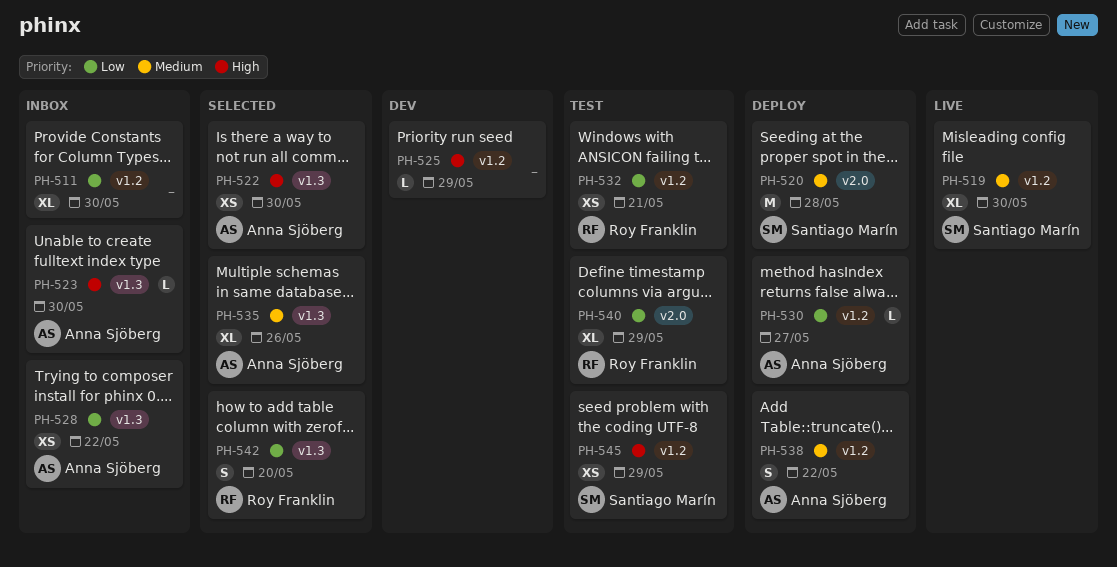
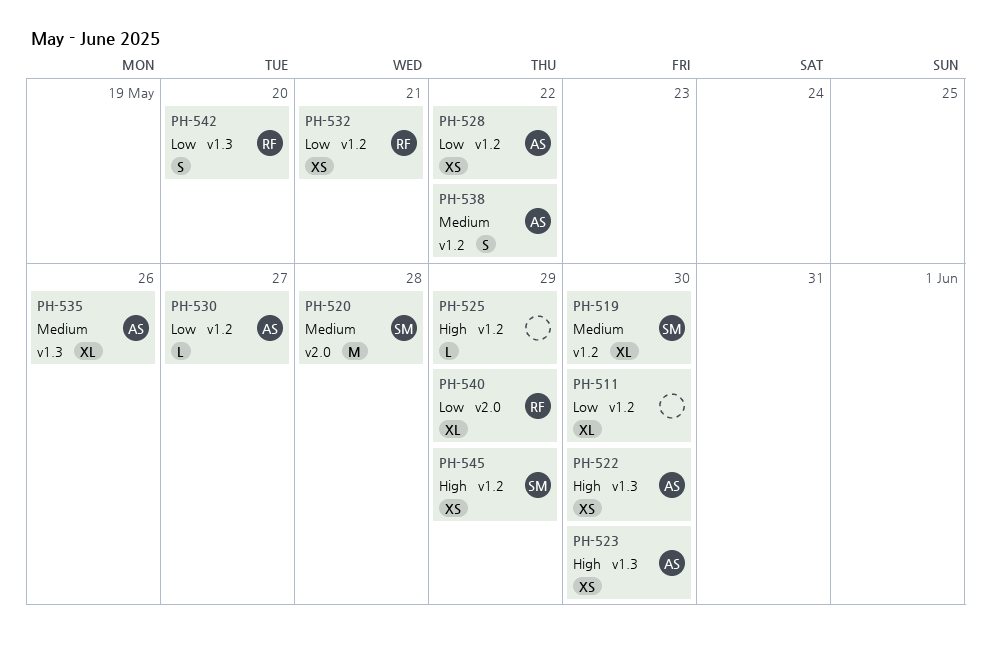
PH-523, estimate: L -> XS
PH-528, label: v1.3 -> v1.2

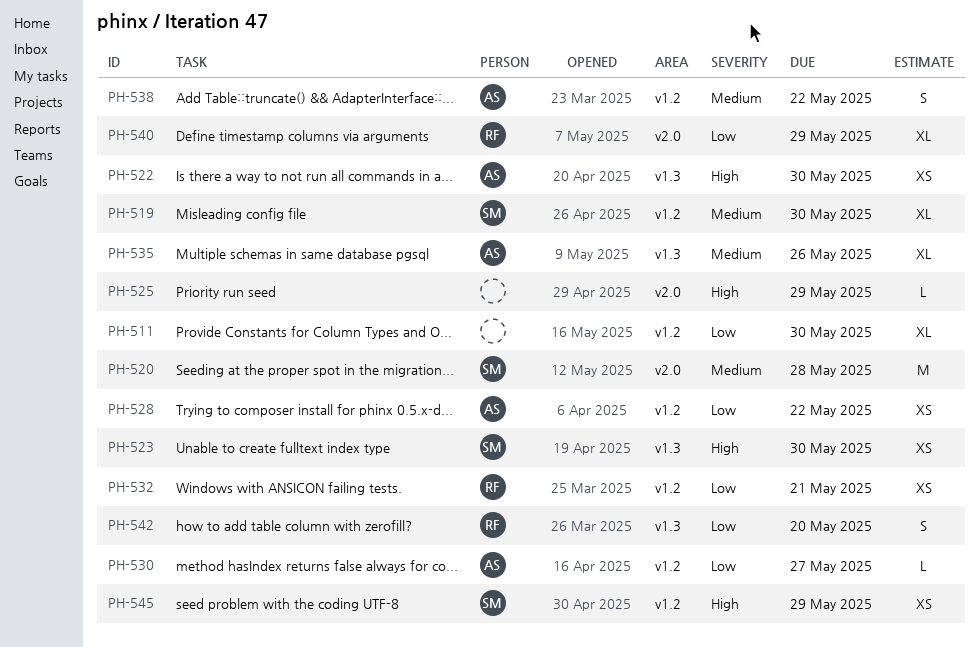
PH-523, owner: AS -> SM
PH-525, label: v1.2 -> v2.0

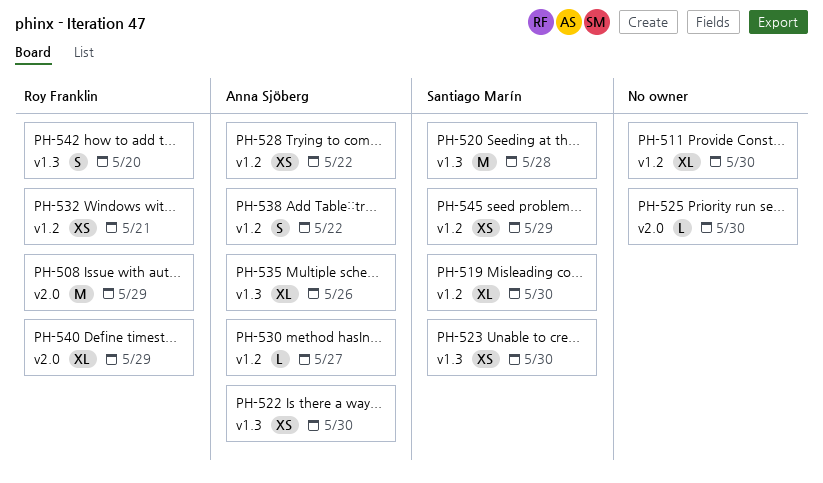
PH-508: none -> present
PH-520, label: v2.0 -> v1.3
PH-525, due: May 29 -> May 30

